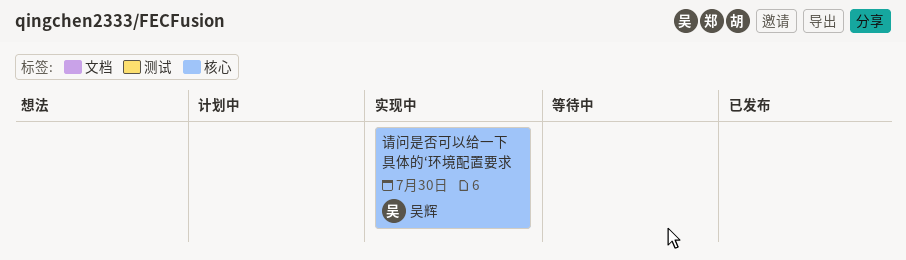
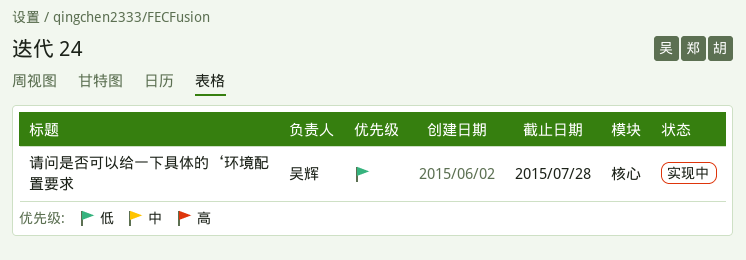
请问是否可以给一下具体的‘环境配置要求, due: Jul 30 -> Jul 28

